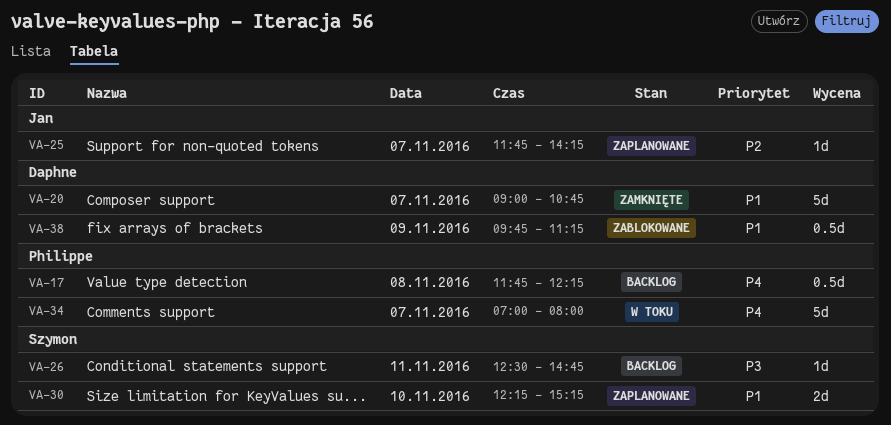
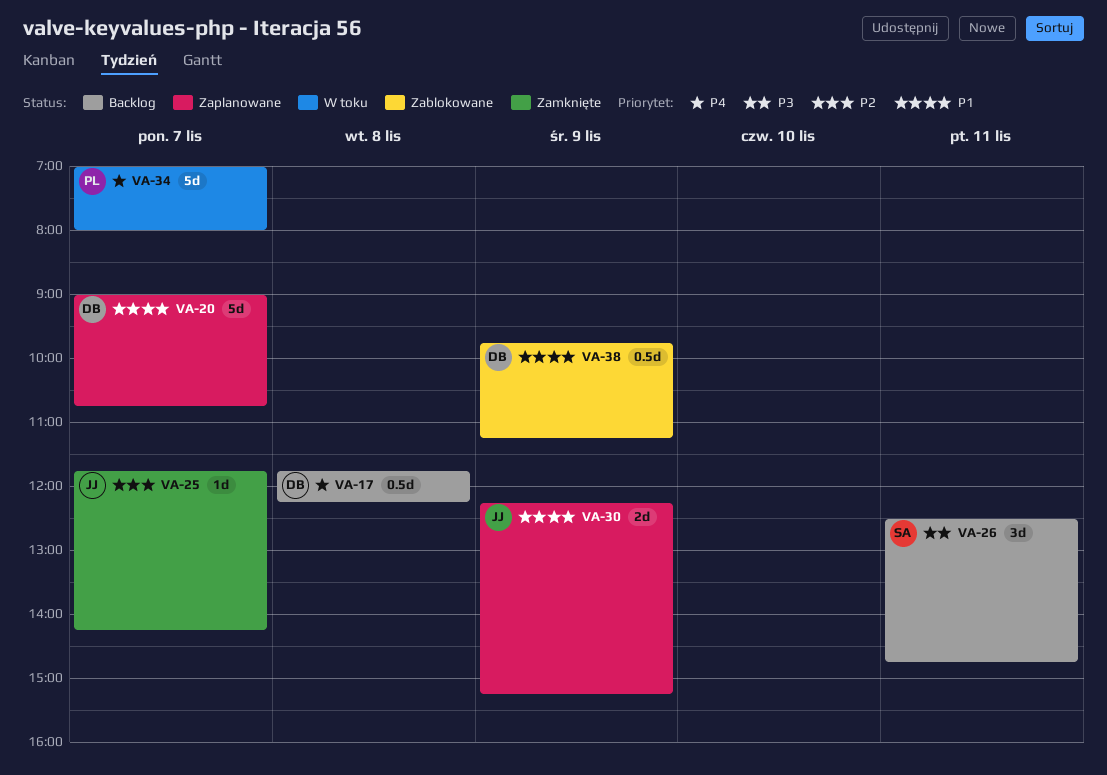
VA-17, owner: Philippe -> Daphne
VA-20, status: Zamknięte -> Zaplanowane
VA-25, status: Zaplanowane -> Zamknięte
VA-26, estimate: 1d -> 3d
VA-30, owner: Szymon -> Jan
VA-30, day: Nov 10 -> Nov 9

